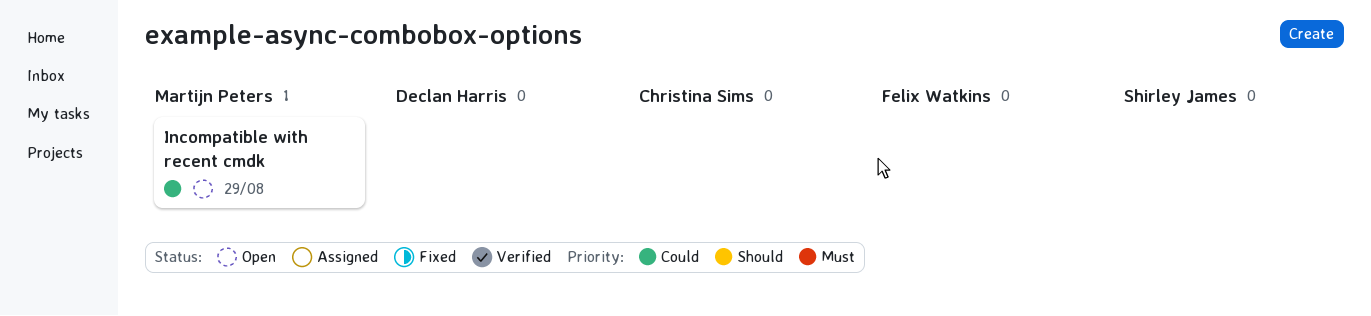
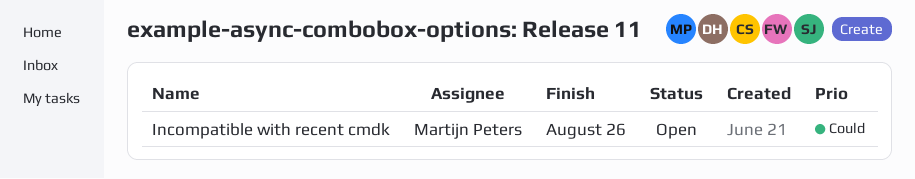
Incompatible with recent cmdk, due: Aug 29 -> Aug 26

